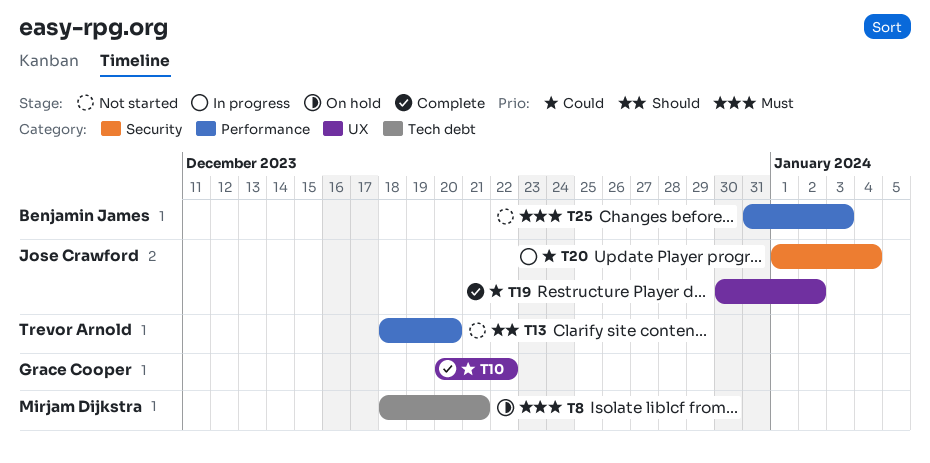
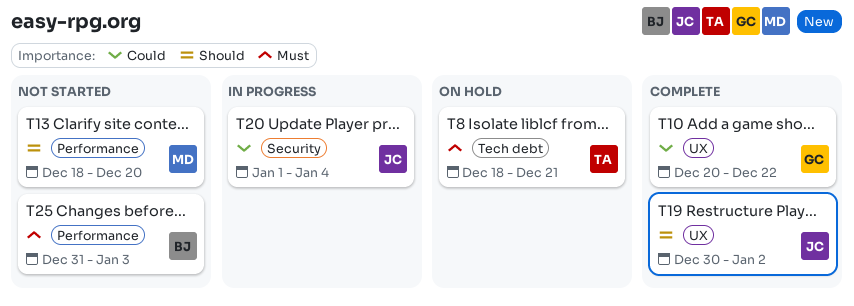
T8, owner: Mirjam Dijkstra -> Trevor Arnold
T13, owner: Trevor Arnold -> Mirjam Dijkstra
T19, priority: Could -> Should

